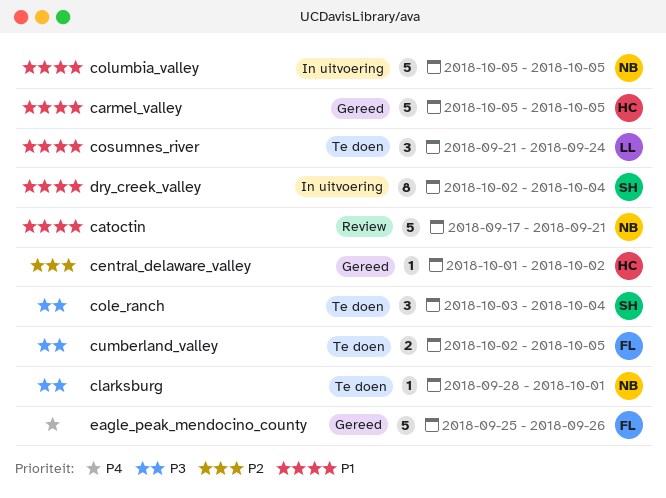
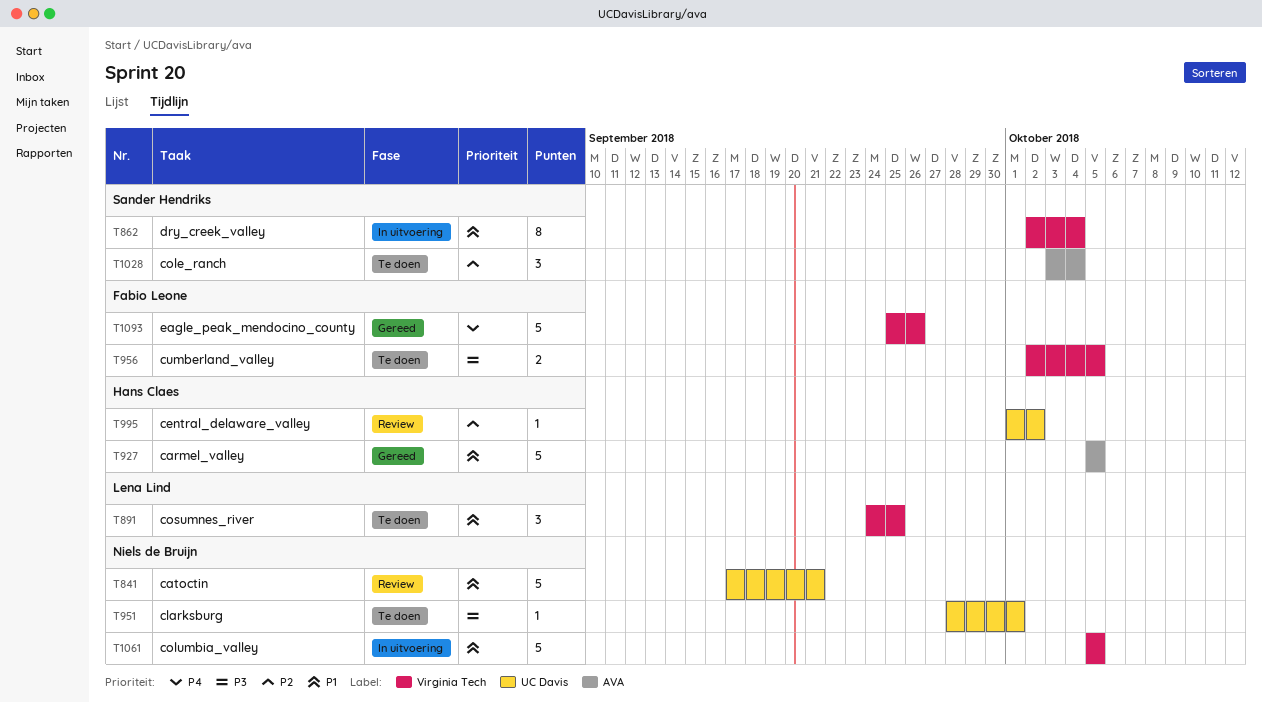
central_delaware_valley, status: Gereed -> Review
cole_ranch, priority: P3 -> P2
cosumnes_river, start: Sep 21 -> Sep 24
cosumnes_river, due: Sep 24 -> Sep 25

